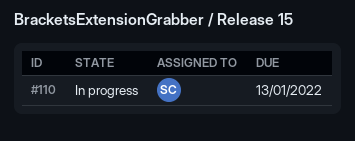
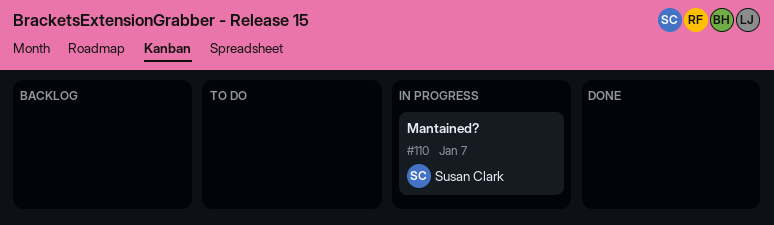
#110, due: Jan 13 -> Jan 7

